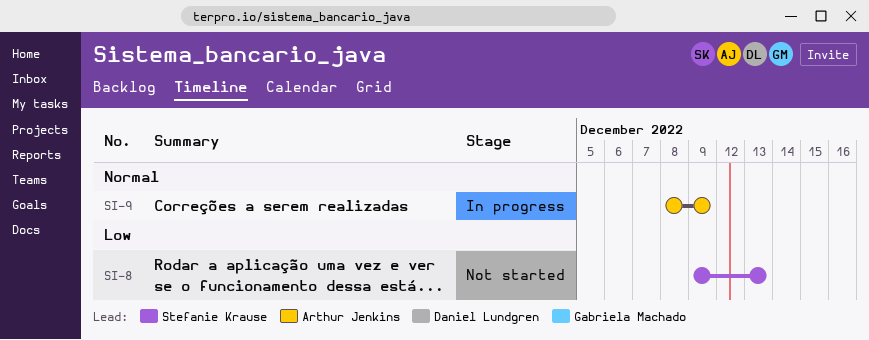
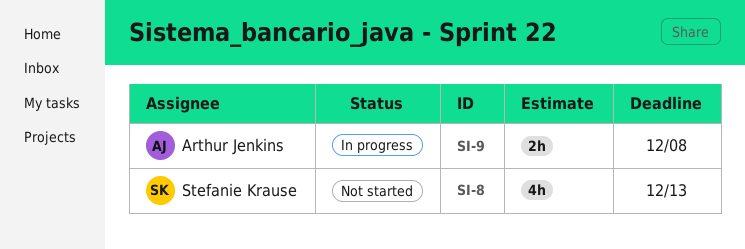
SI-9, due: Dec 9 -> Dec 8

